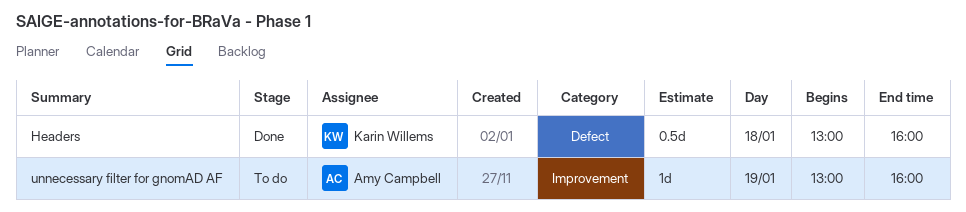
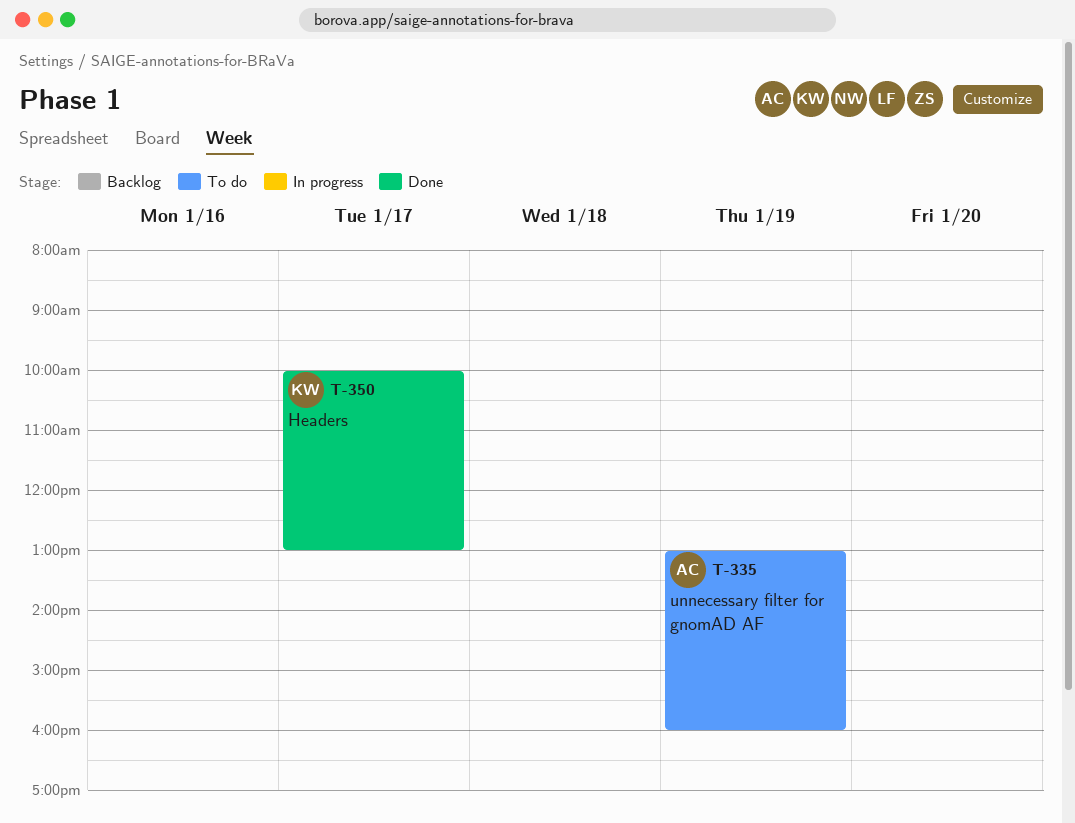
Headers, day: Jan 18 -> Jan 17
Headers, begins: 13:00 -> 10:00
Headers, ends: 16:00 -> 13:00

